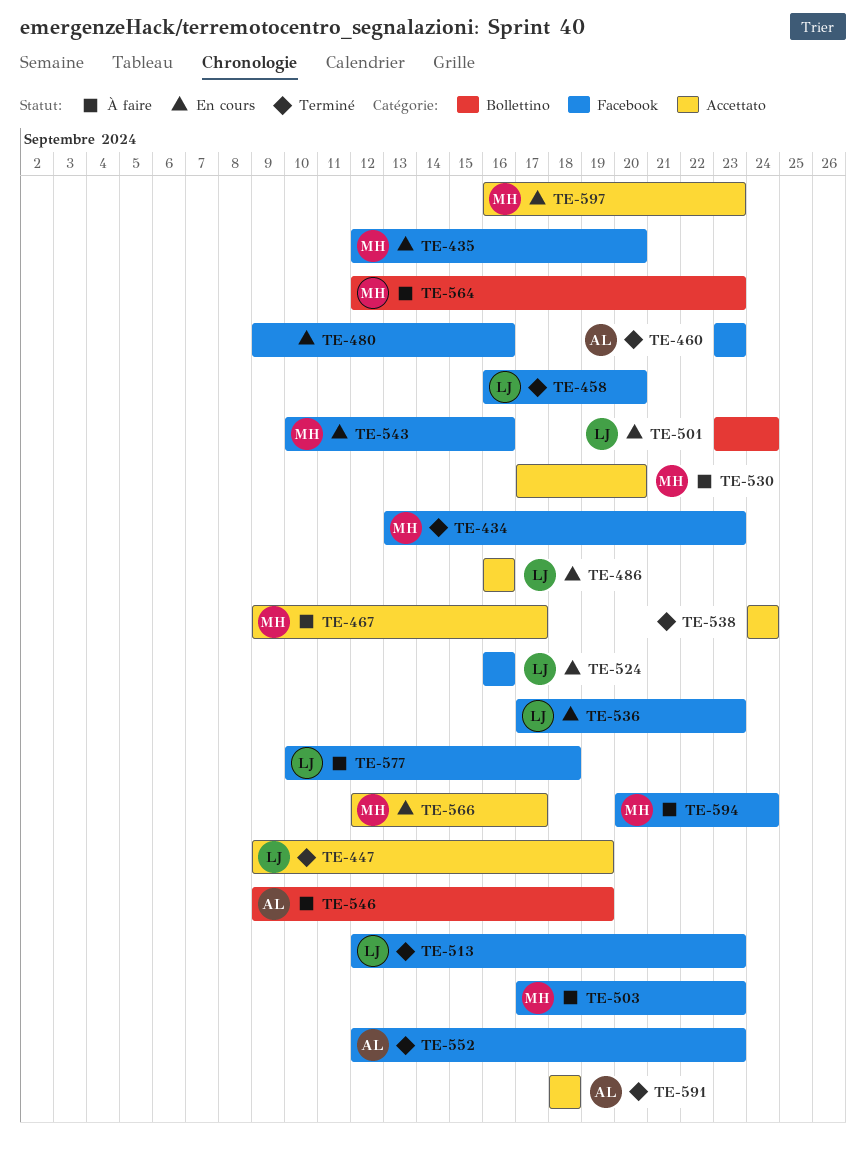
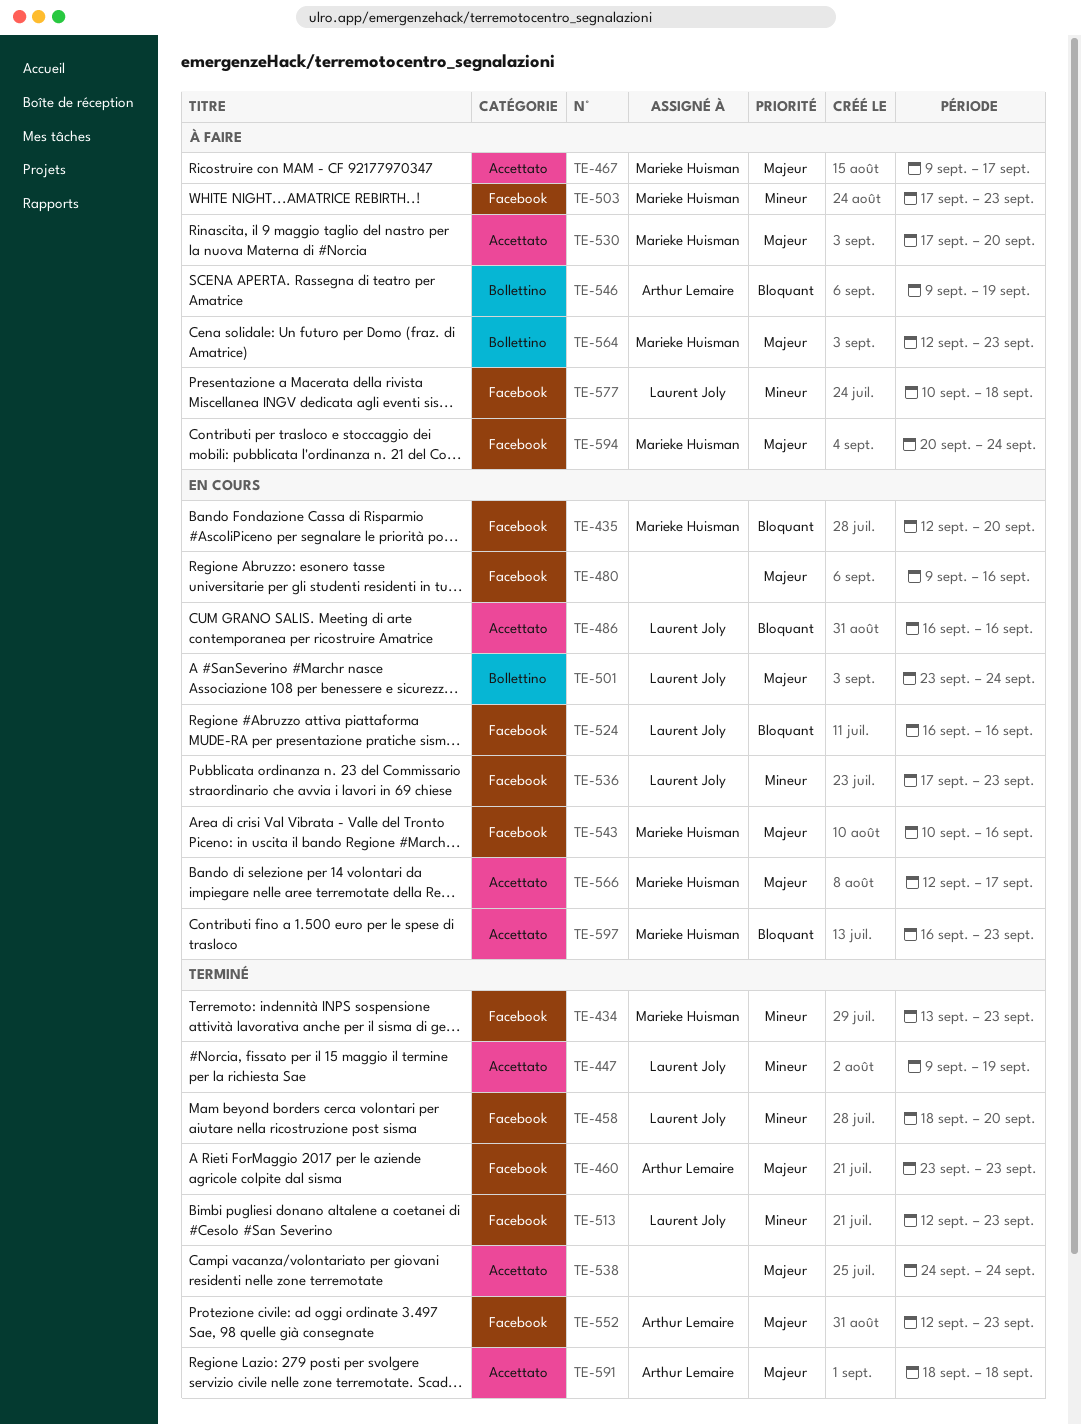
TE-458, start: Sep 16 -> Sep 18

